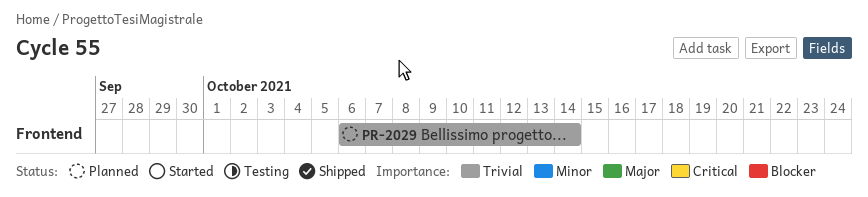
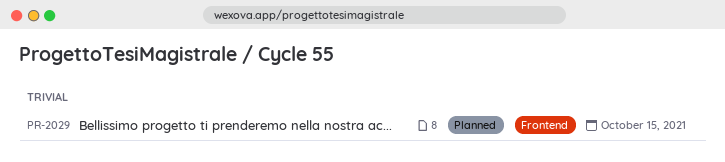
PR-2029, due: Oct 14 -> Oct 15

